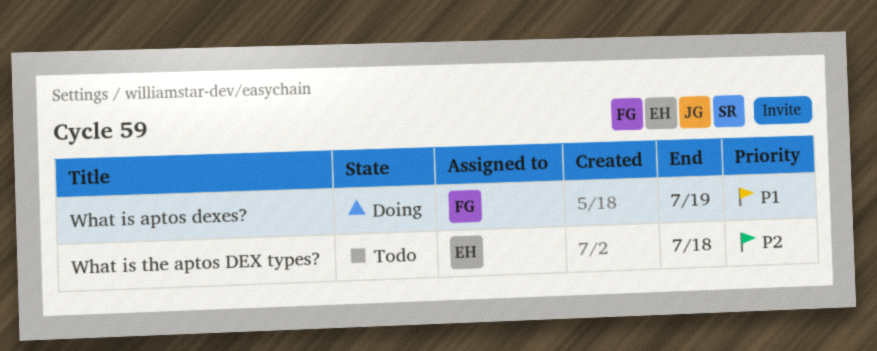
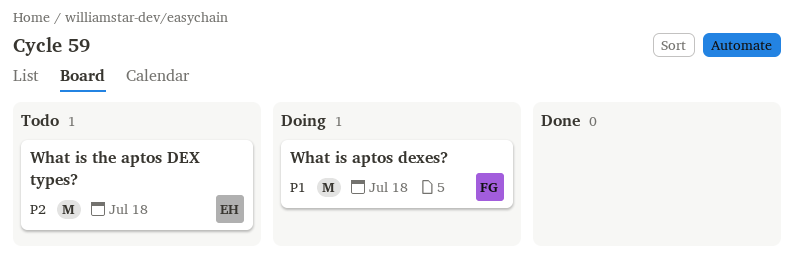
What is aptos dexes?, due: Jul 19 -> Jul 18

